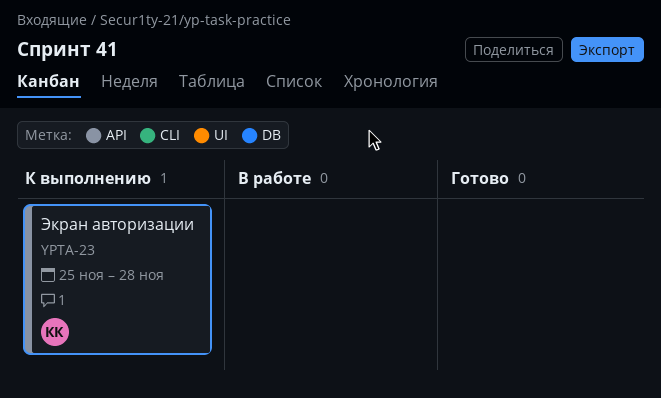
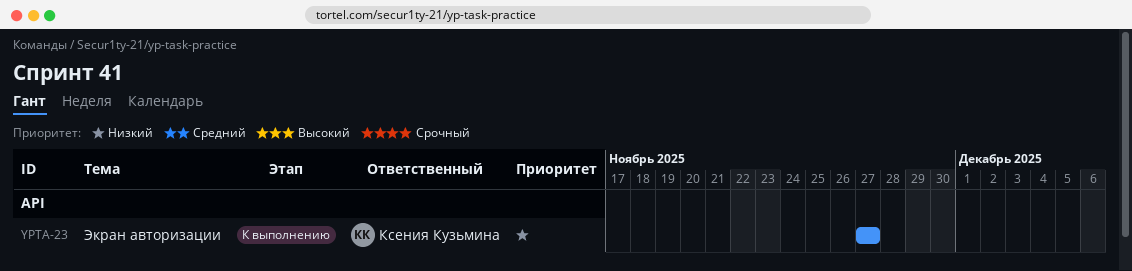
YPTA-23, start: Nov 25 -> Nov 27
YPTA-23, due: Nov 28 -> Nov 27

